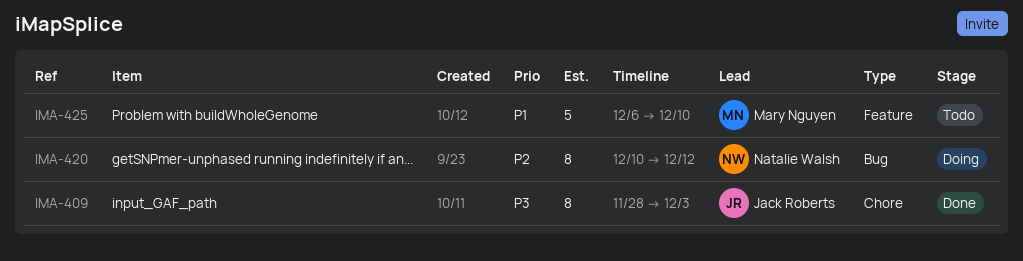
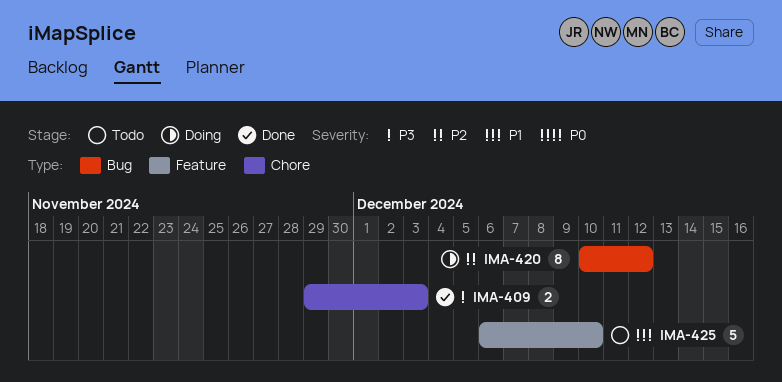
IMA-409, estimate: 8 -> 2
IMA-409, start: Nov 28 -> Nov 29

